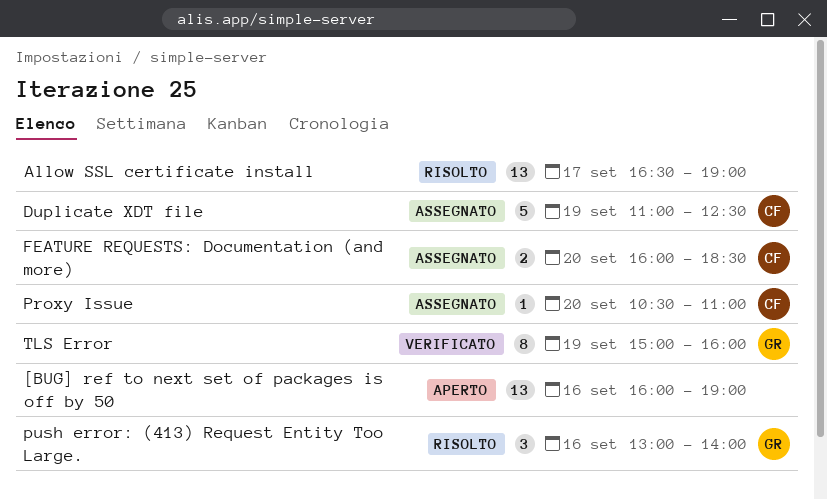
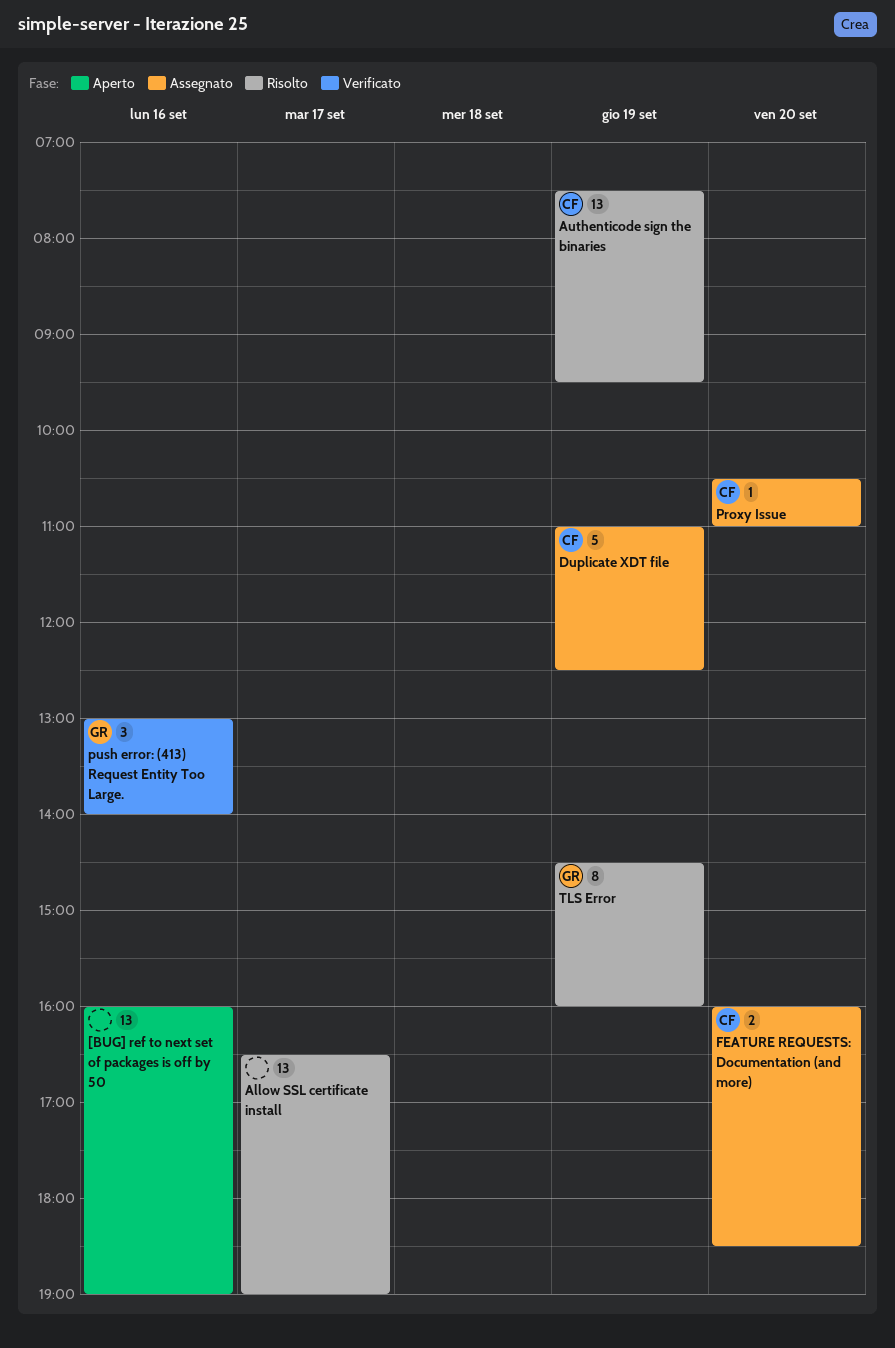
Authenticode sign the binaries: none -> present
push error: (413) Request Entity Too Large., status: Risolto -> Verificato
TLS Error, status: Verificato -> Risolto
TLS Error, begins: 15:00 -> 14:30

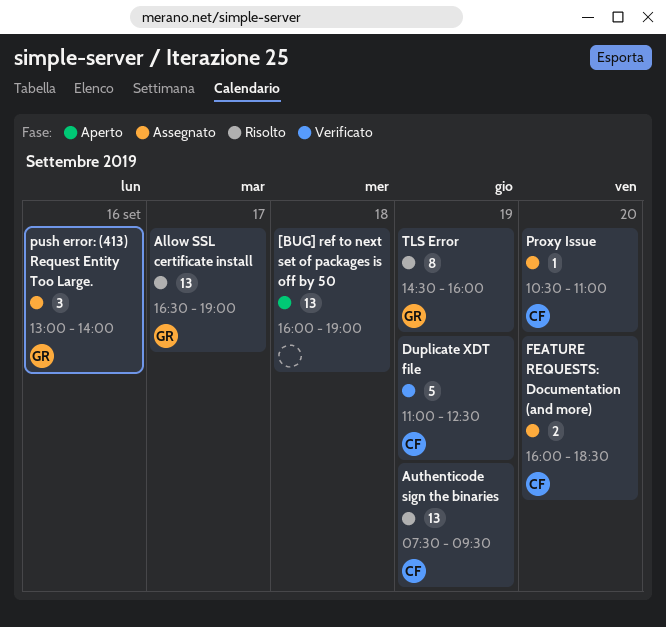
[BUG] ref to next set of packages is off by 50, day: Sep 16 -> Sep 18
Allow SSL certificate install, owner: none -> GR
Duplicate XDT file, status: Assegnato -> Verificato
push error: (413) Request Entity Too Large., status: Verificato -> Assegnato

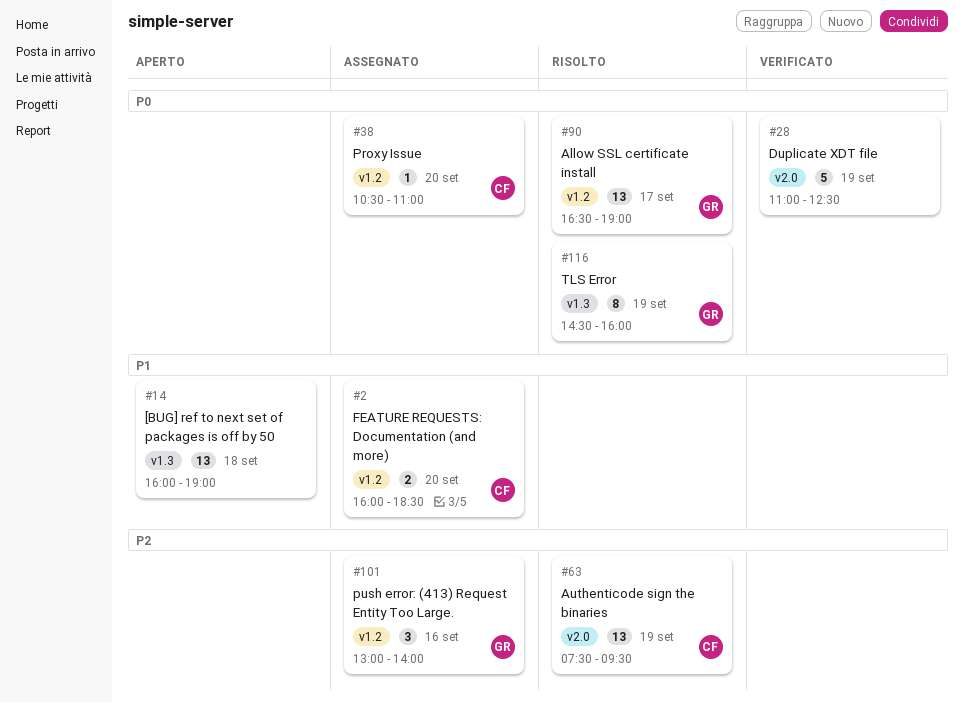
Duplicate XDT file, owner: CF -> none

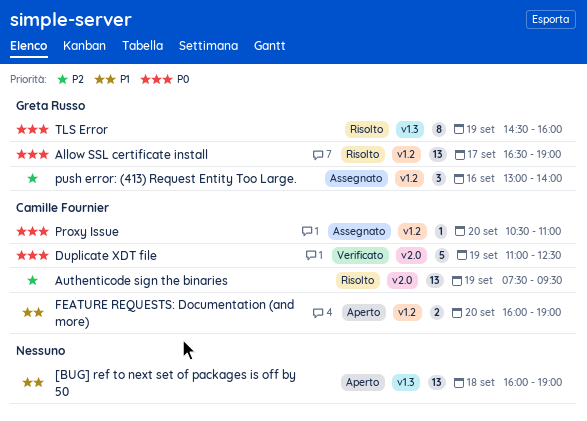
Duplicate XDT file, owner: none -> Camille Fournier
FEATURE REQUESTS: Documentation (and more), status: Assegnato -> Aperto
FEATURE REQUESTS: Documentation (and more), ends: 18:30 -> 19:00

